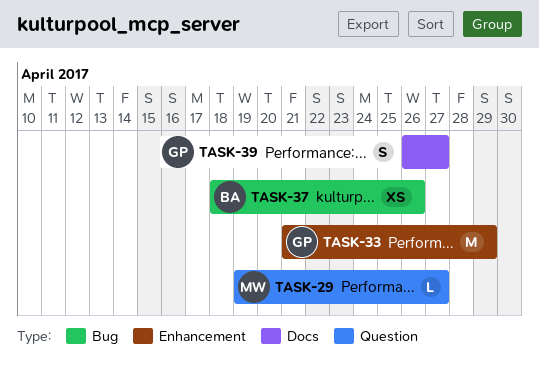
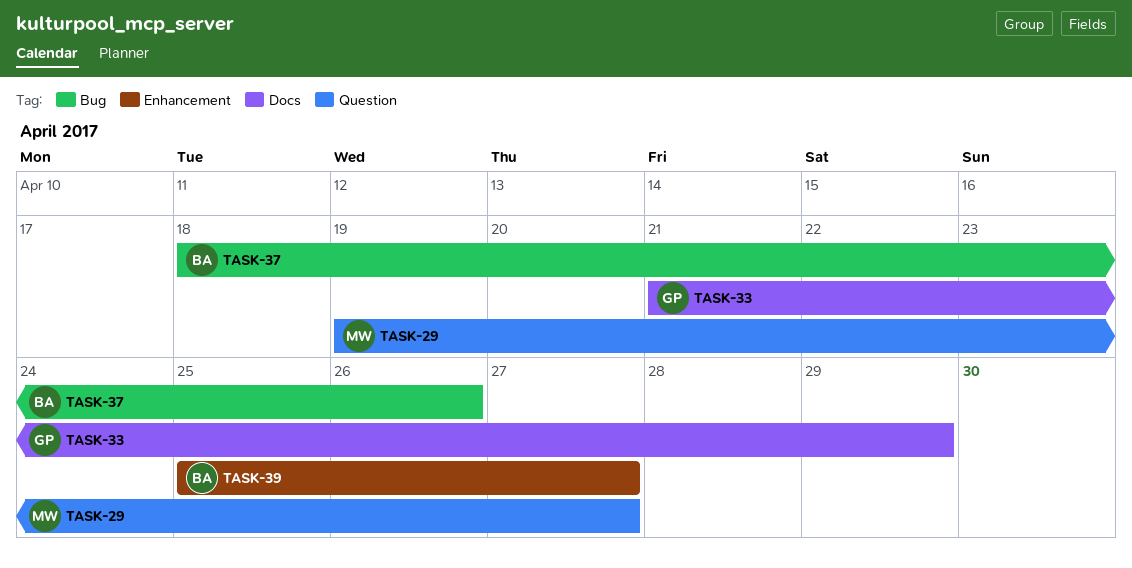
TASK-33, label: Enhancement -> Docs
TASK-39, owner: GP -> BA
TASK-39, label: Docs -> Enhancement
TASK-39, start: Apr 26 -> Apr 25

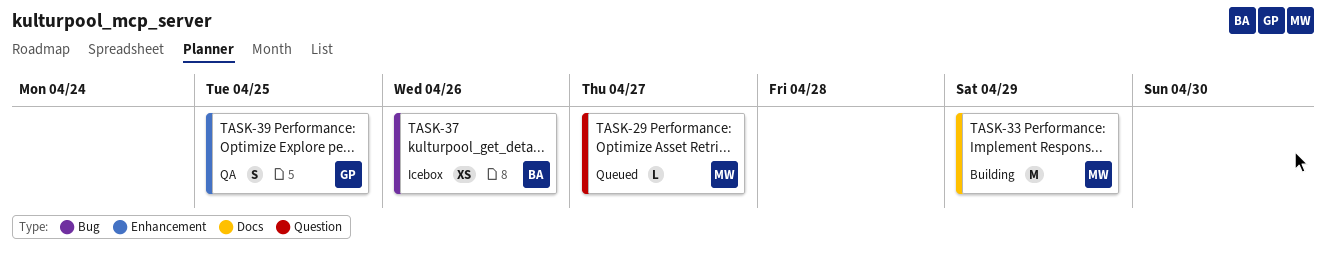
TASK-33, owner: GP -> MW
TASK-39, owner: BA -> GP
TASK-39, due: Apr 27 -> Apr 25

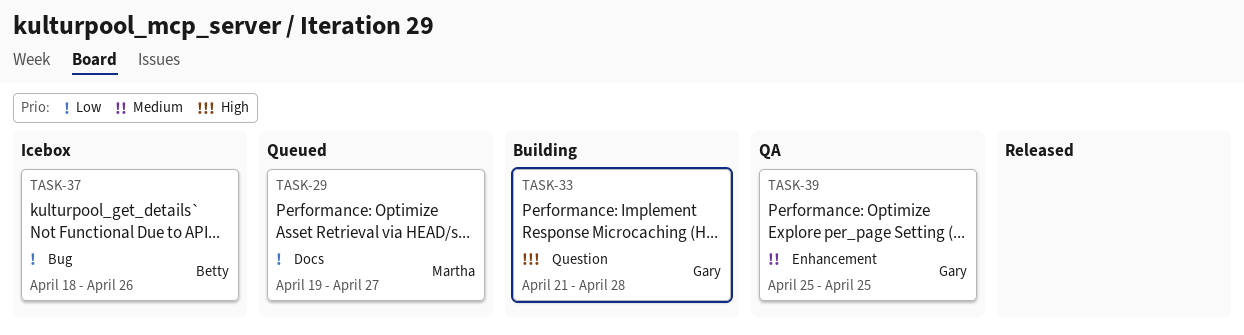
TASK-29, label: Question -> Docs
TASK-33, owner: Martha -> Gary
TASK-33, label: Docs -> Question
TASK-33, due: Apr 29 -> Apr 28

